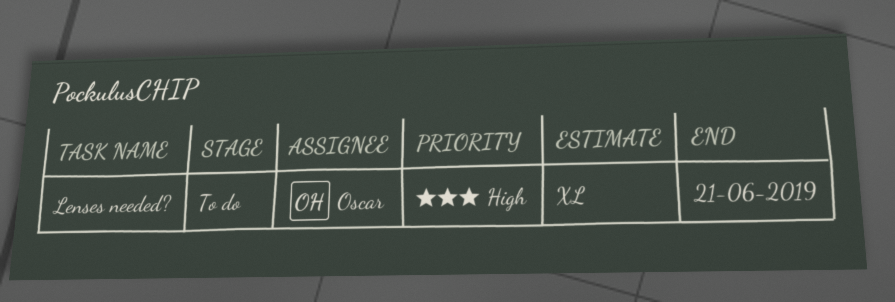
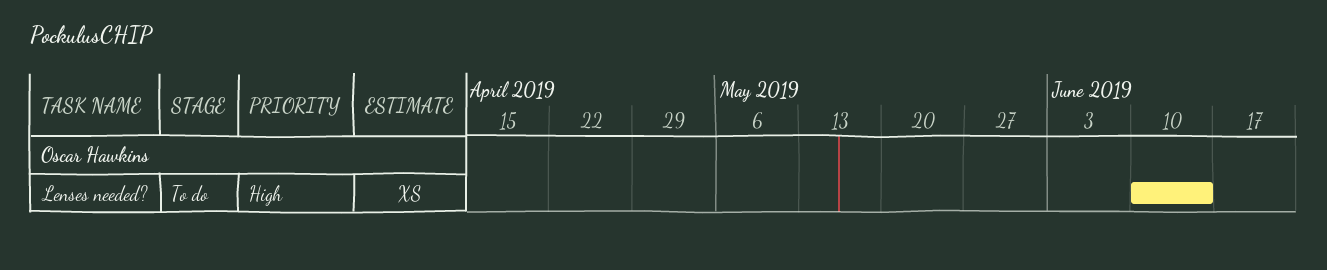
Lenses needed?, estimate: XL -> XS
Lenses needed?, due: Jun 21 -> Jun 14

